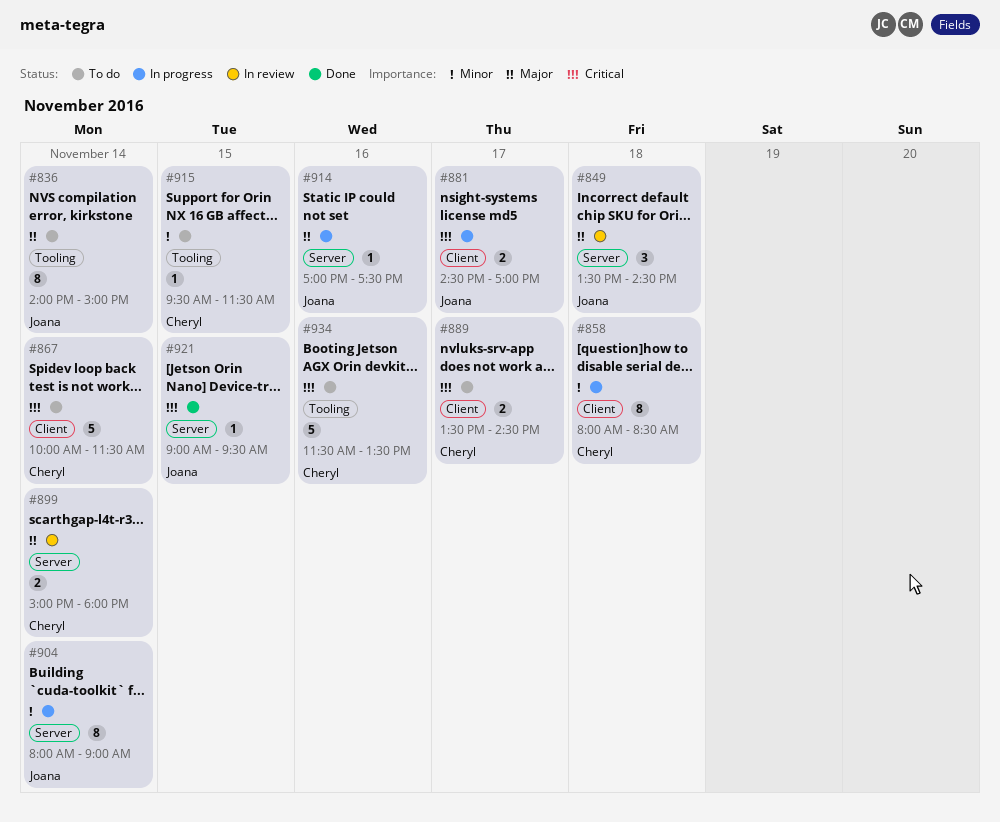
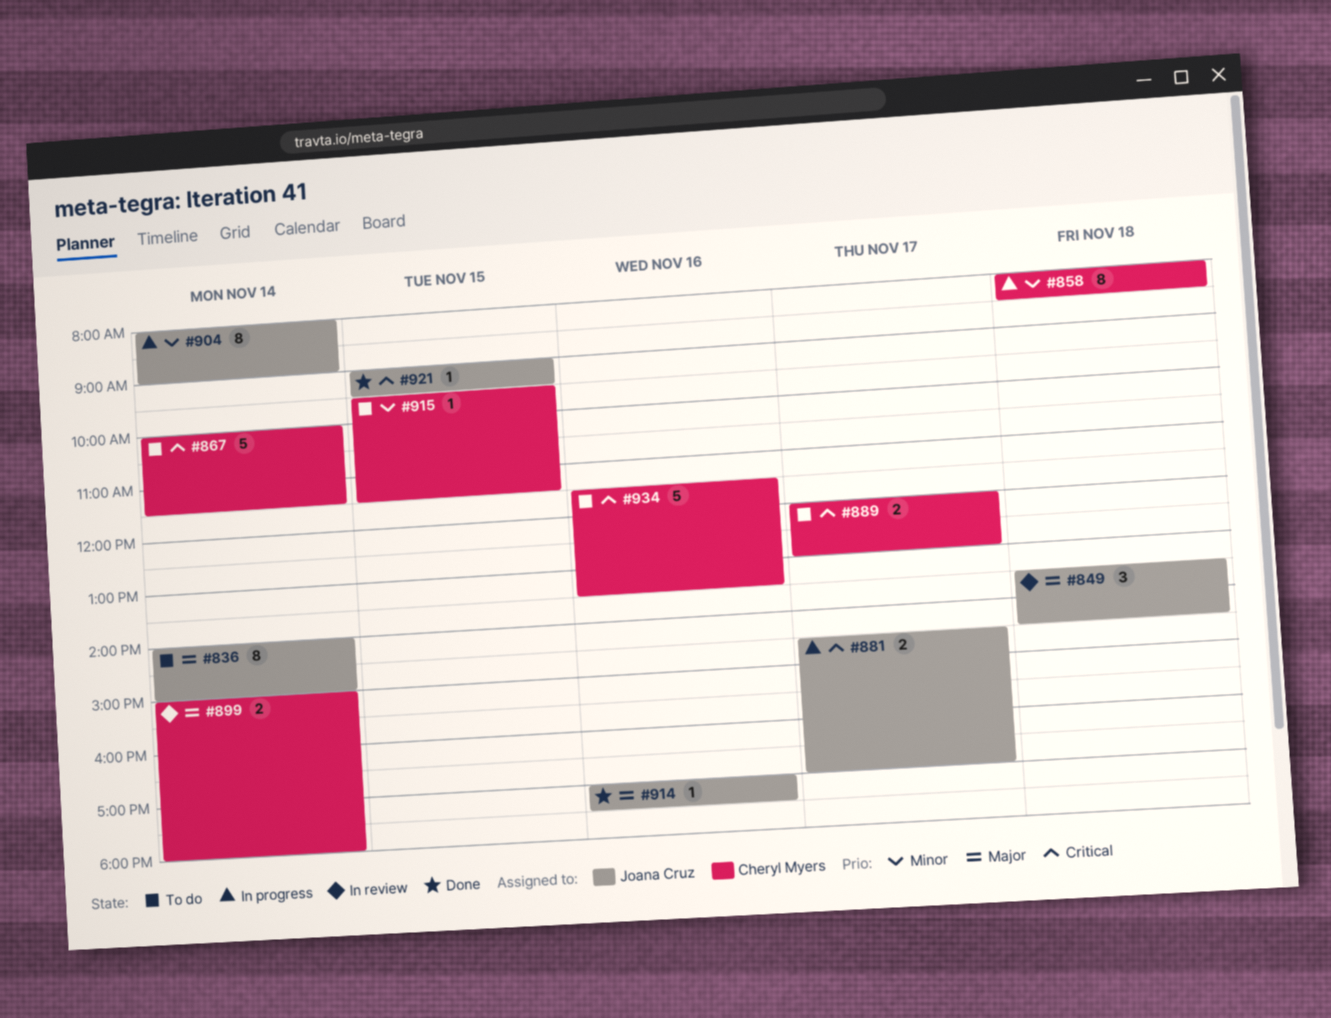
#889, begins: 13:30 -> 12:00
#889, ends: 14:30 -> 13:00
#914, status: In progress -> Done

